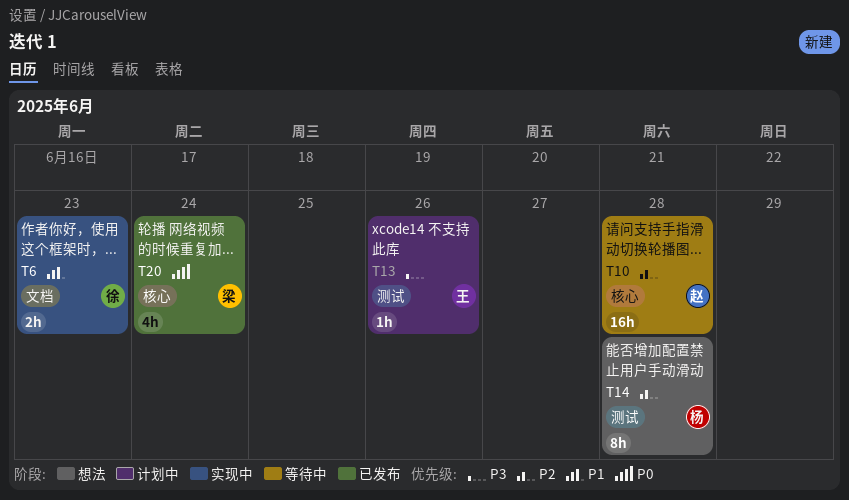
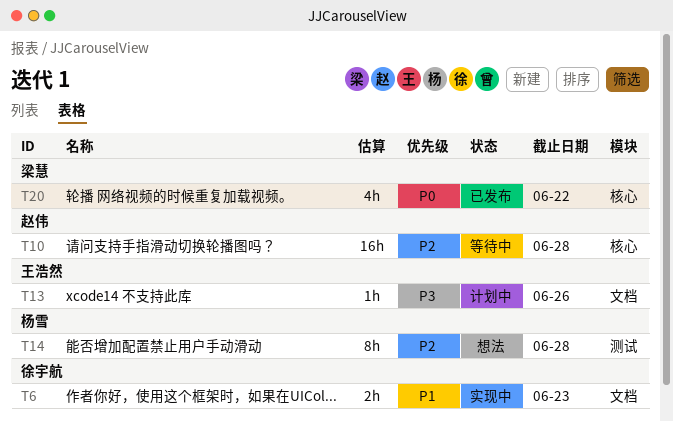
T13, label: 测试 -> 文档
T20, due: Jun 24 -> Jun 22

